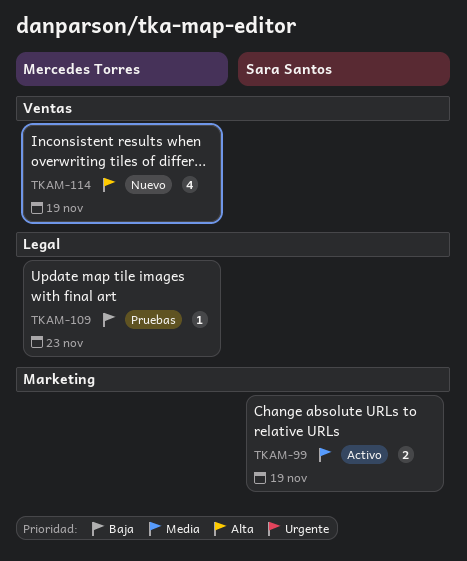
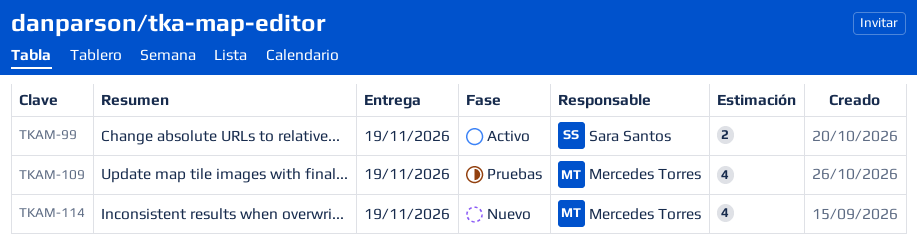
TKAM-109, estimate: 1 -> 4
TKAM-109, due: Nov 23 -> Nov 19

